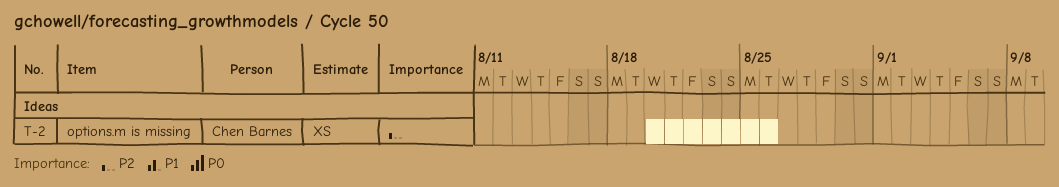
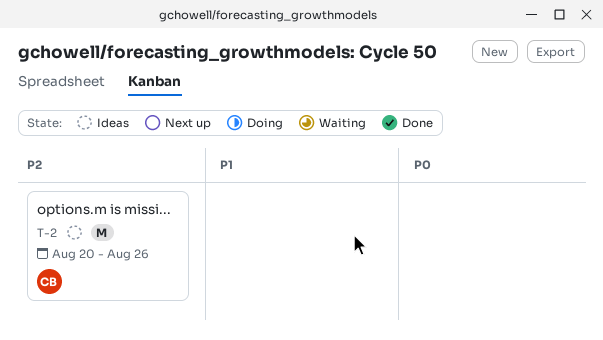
T-2, estimate: XS -> M

